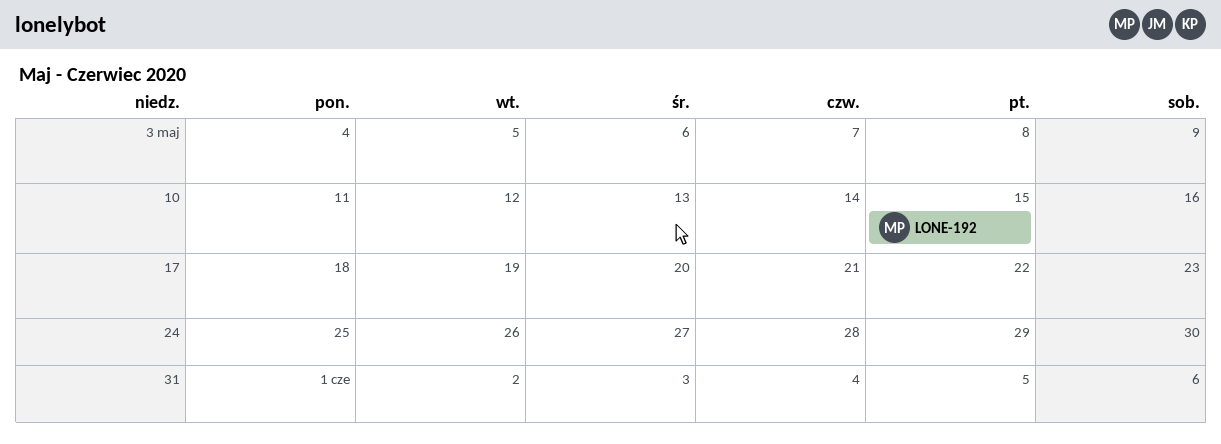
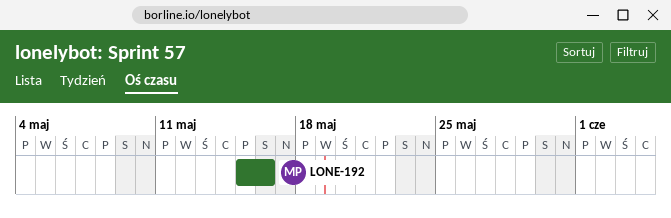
LONE-192, due: May 15 -> May 16

